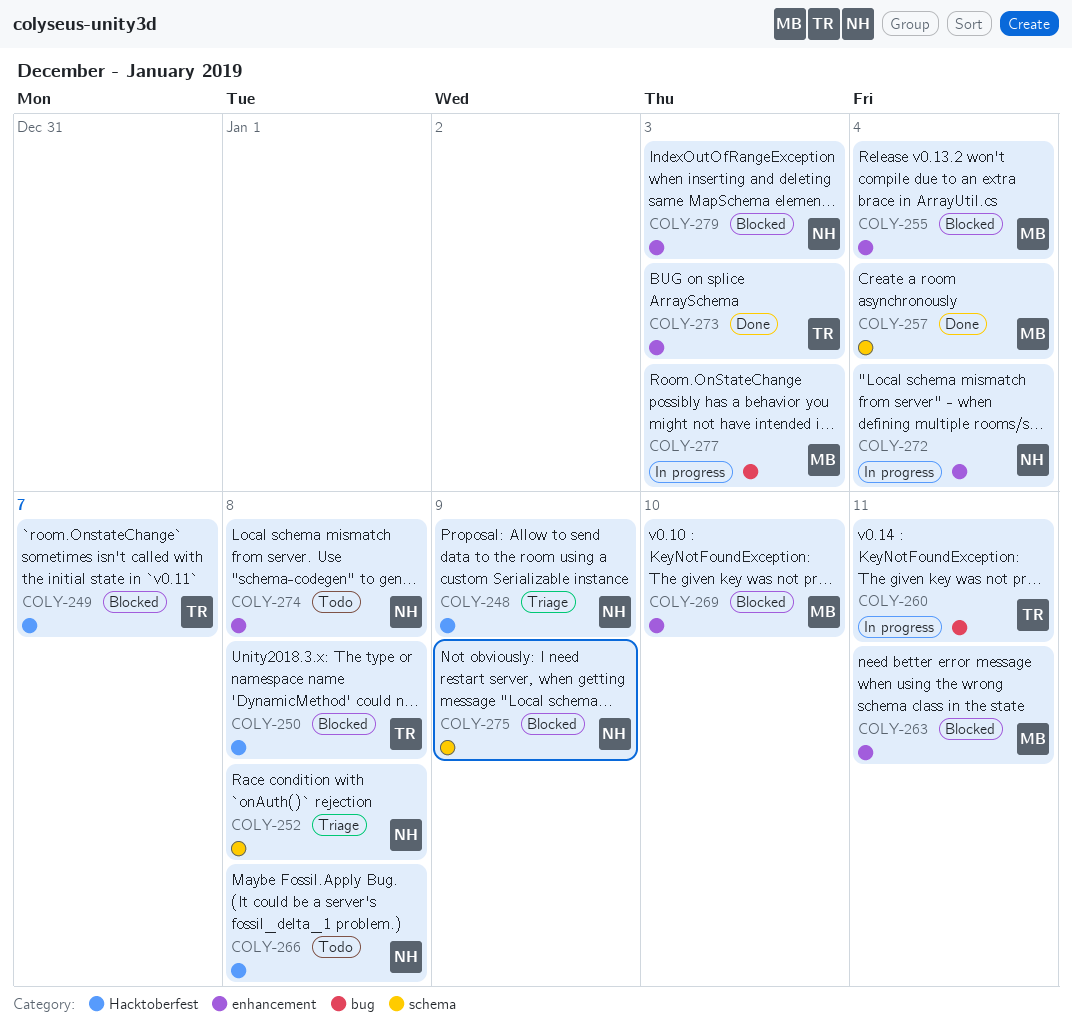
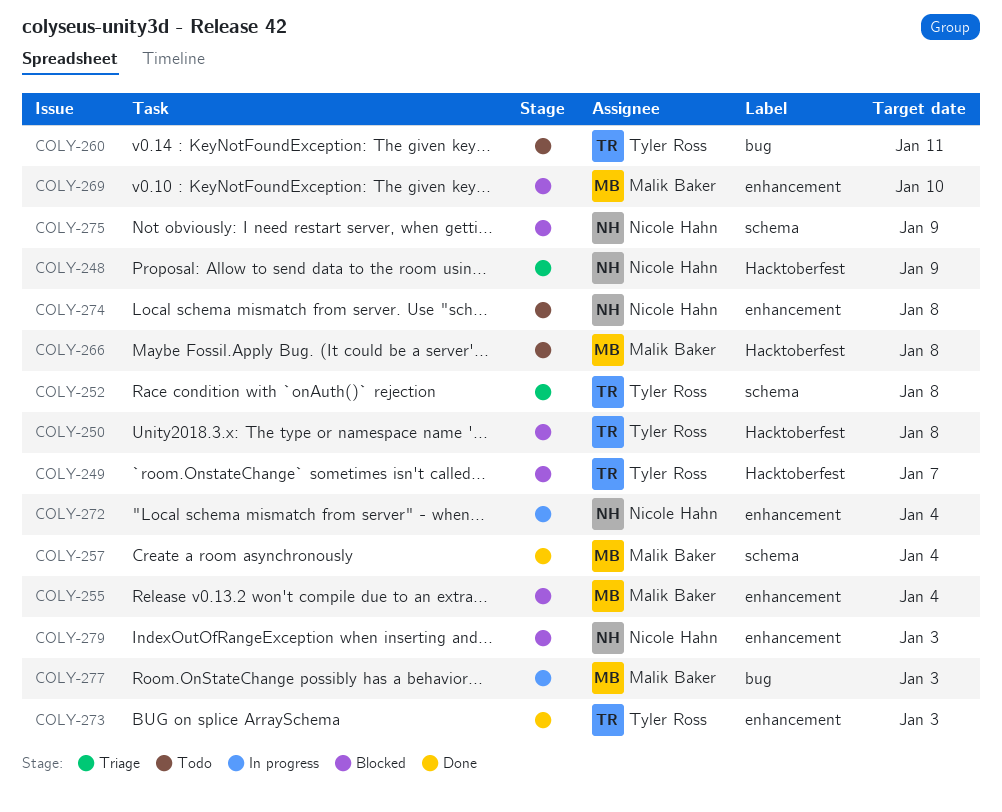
COLY-252, owner: Nicole Hahn -> Tyler Ross
COLY-260, status: In progress -> Todo
COLY-263: present -> none
COLY-266, owner: Nicole Hahn -> Malik Baker

